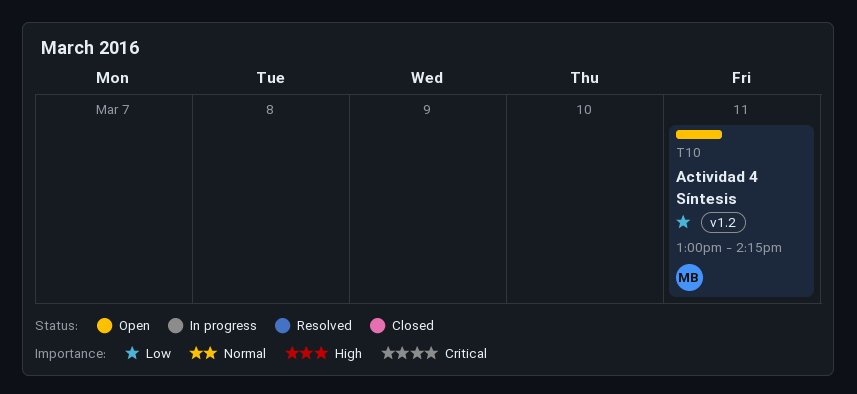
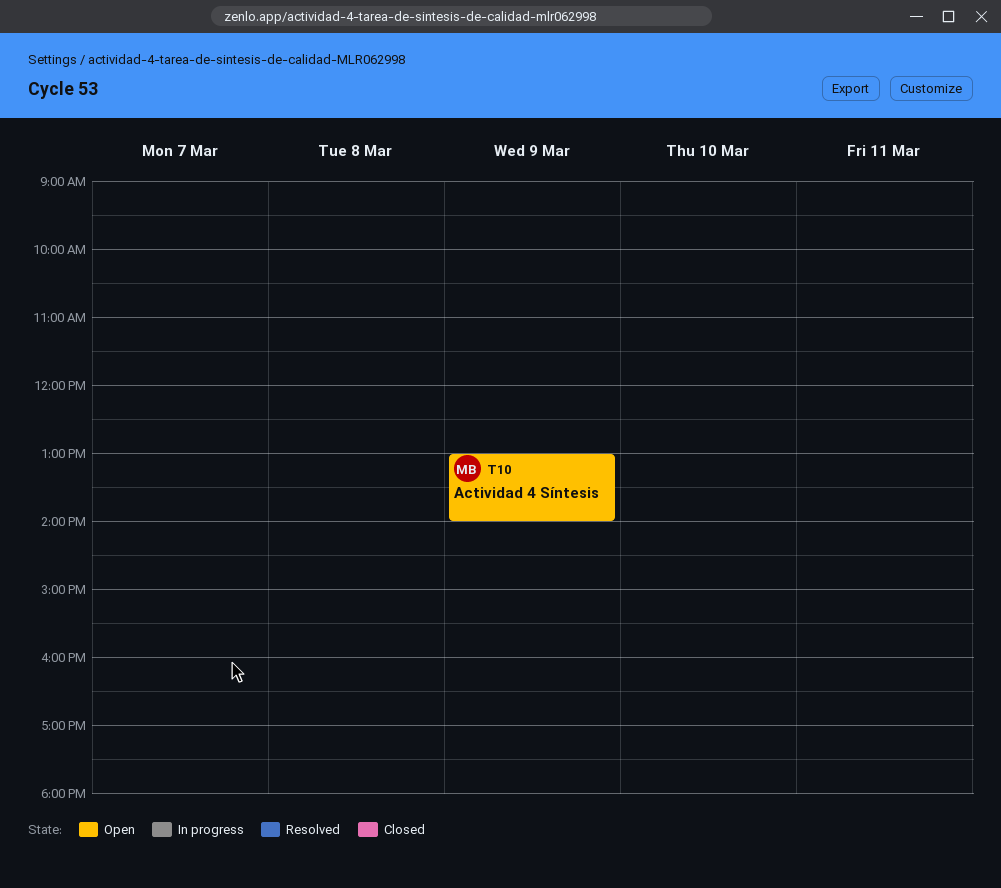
T10, day: Mar 11 -> Mar 9
T10, ends: 14:15 -> 14:00

